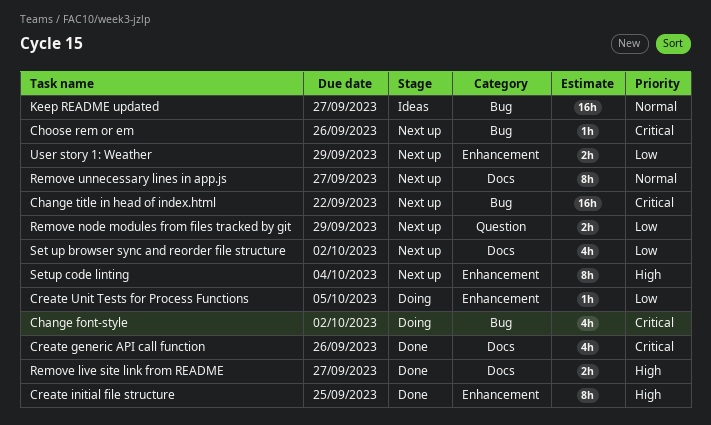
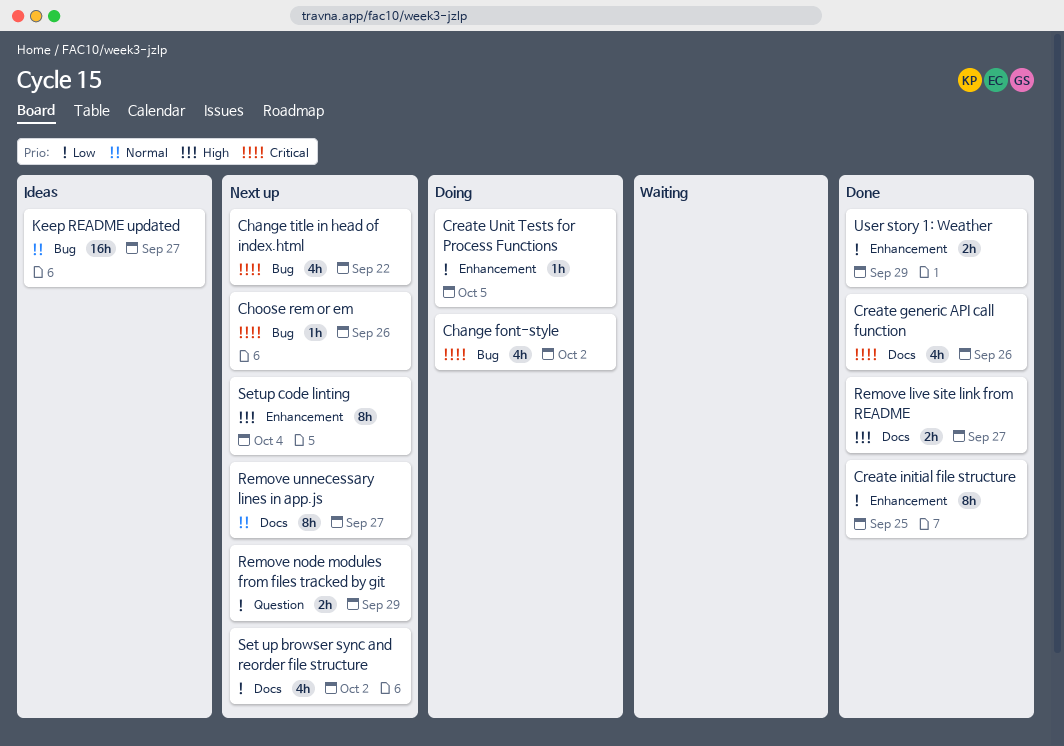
Change title in head of index.html, estimate: 16h -> 4h
Create initial file structure, priority: High -> Low
User story 1: Weather, status: Next up -> Done

